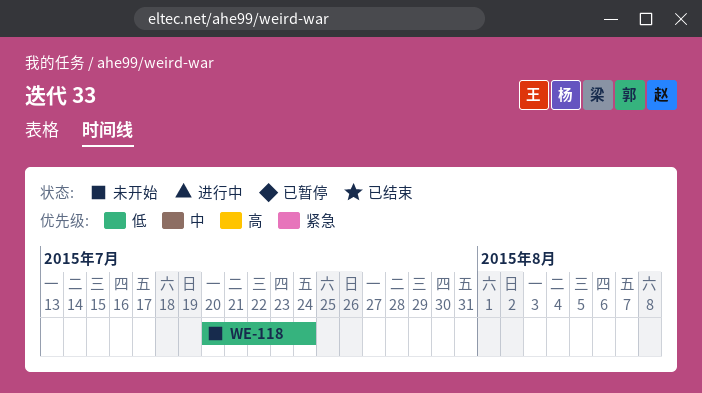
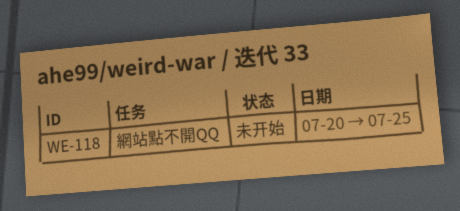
WE-118, due: Jul 24 -> Jul 25

